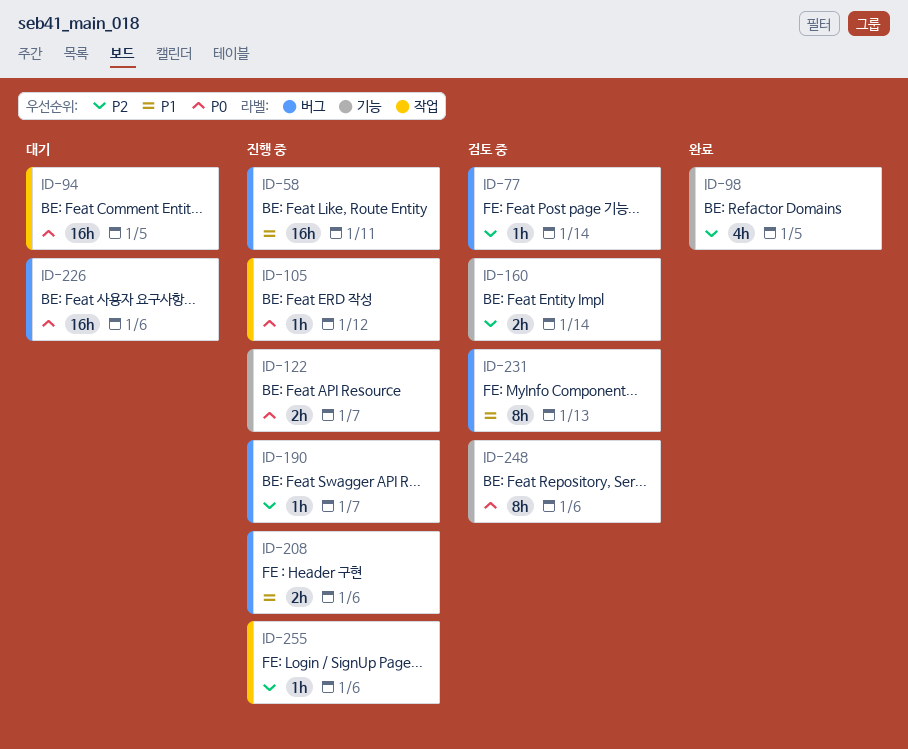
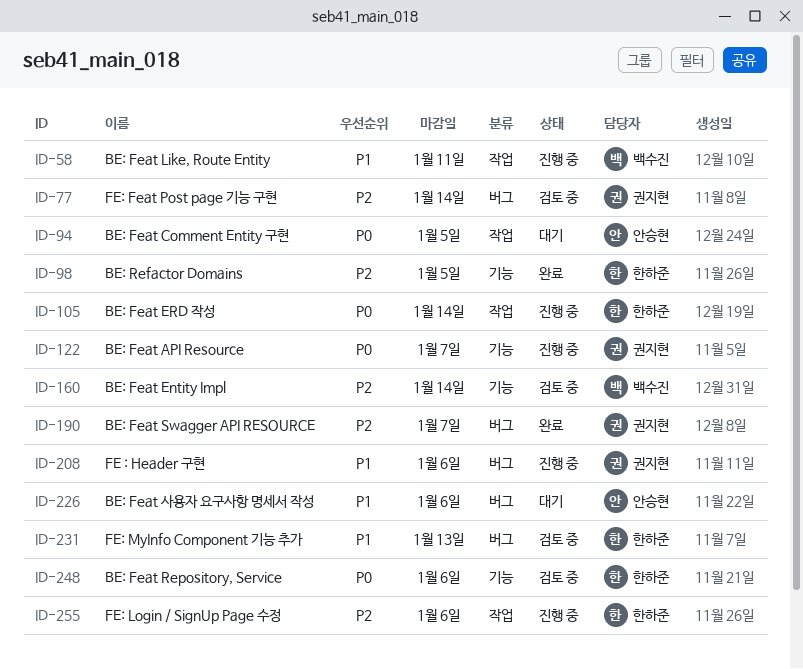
ID-58, label: 버그 -> 작업
ID-105, due: Jan 12 -> Jan 14
ID-190, status: 진행 중 -> 완료
ID-226, priority: P0 -> P1

